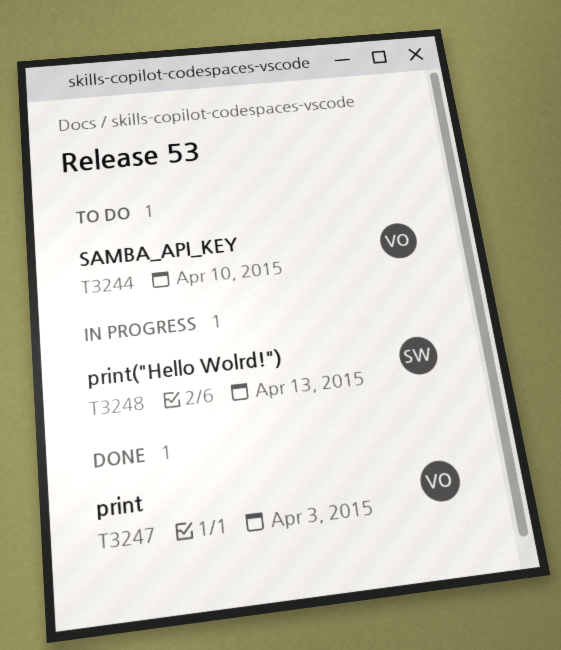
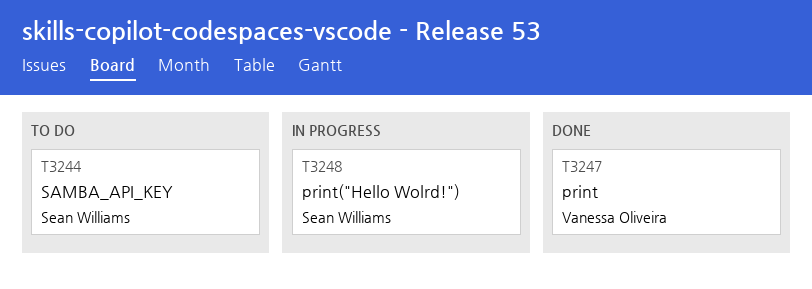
T3244, owner: Vanessa Oliveira -> Sean Williams

